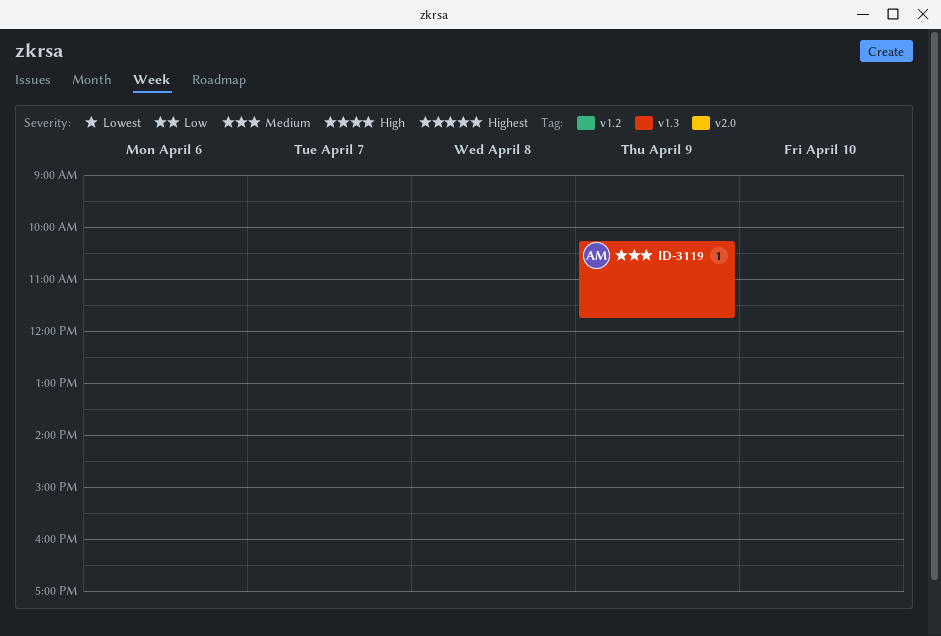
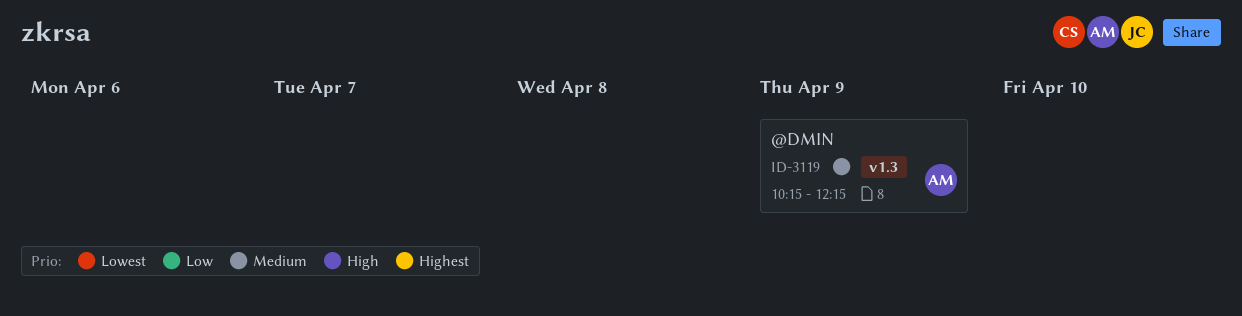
ID-3119, ends: 11:45 -> 12:15

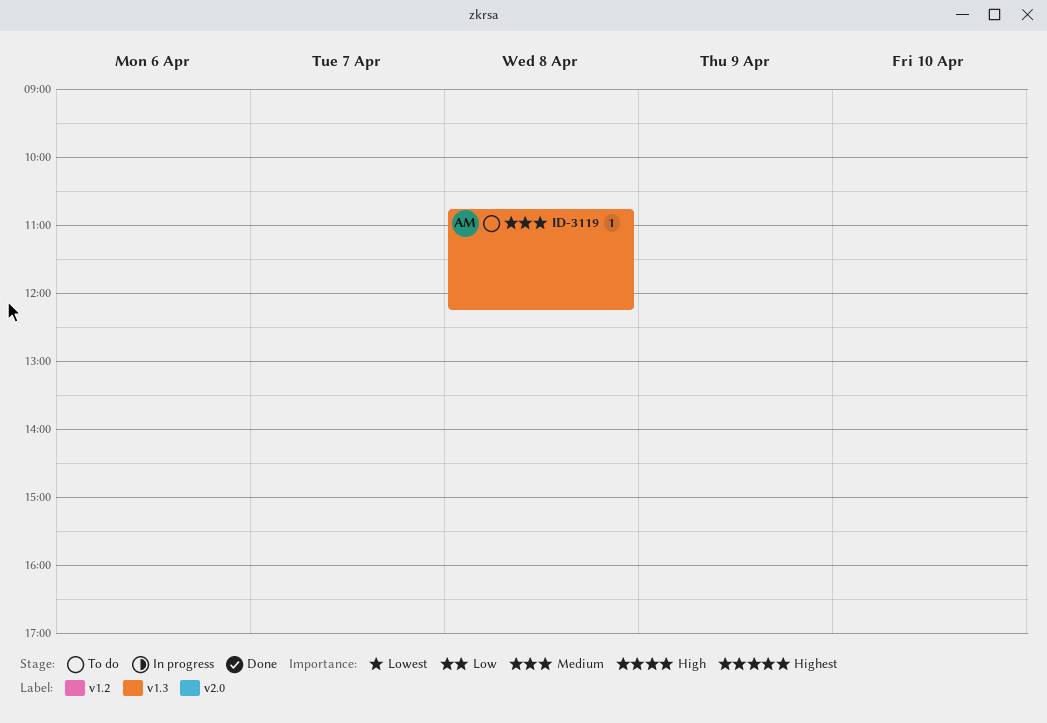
ID-3119, day: Apr 9 -> Apr 8
ID-3119, begins: 10:15 -> 10:45

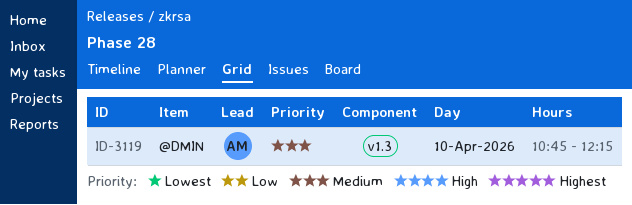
ID-3119, day: Apr 8 -> Apr 10

